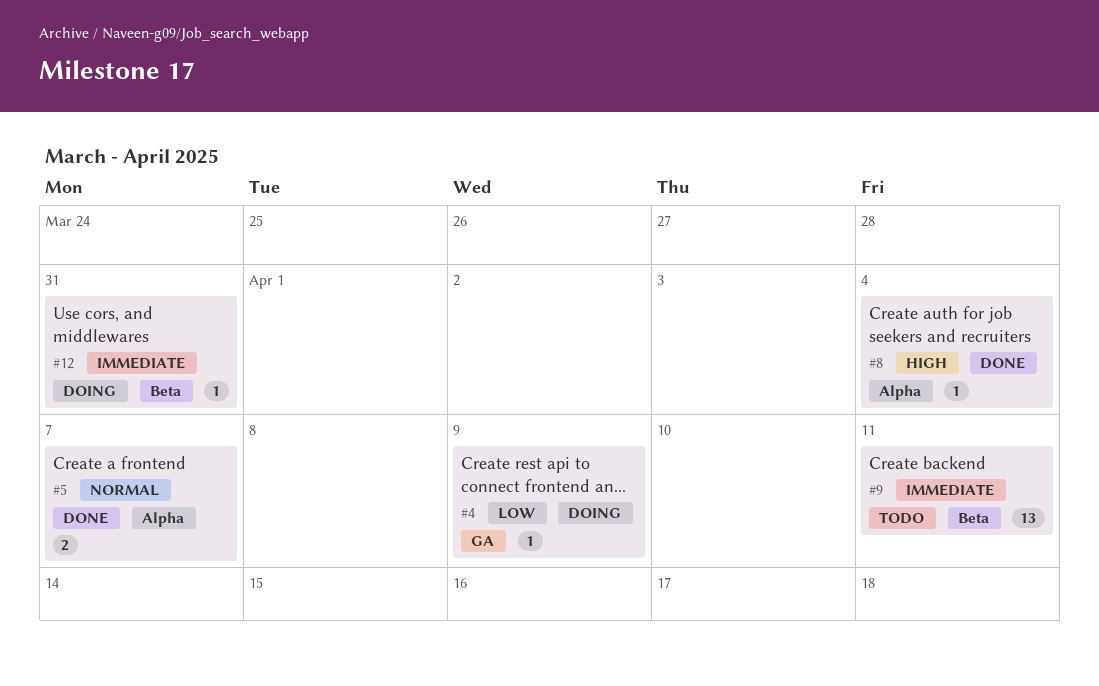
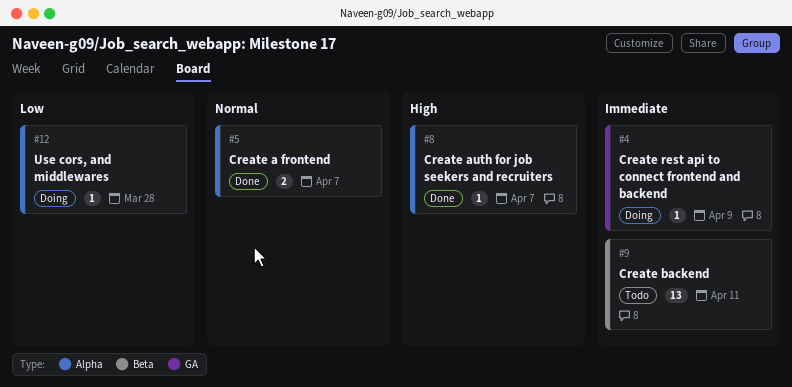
#4, priority: Low -> Immediate
#8, due: Apr 4 -> Apr 7
#12, priority: Immediate -> Low
#12, label: Beta -> Alpha
#12, due: Mar 31 -> Mar 28

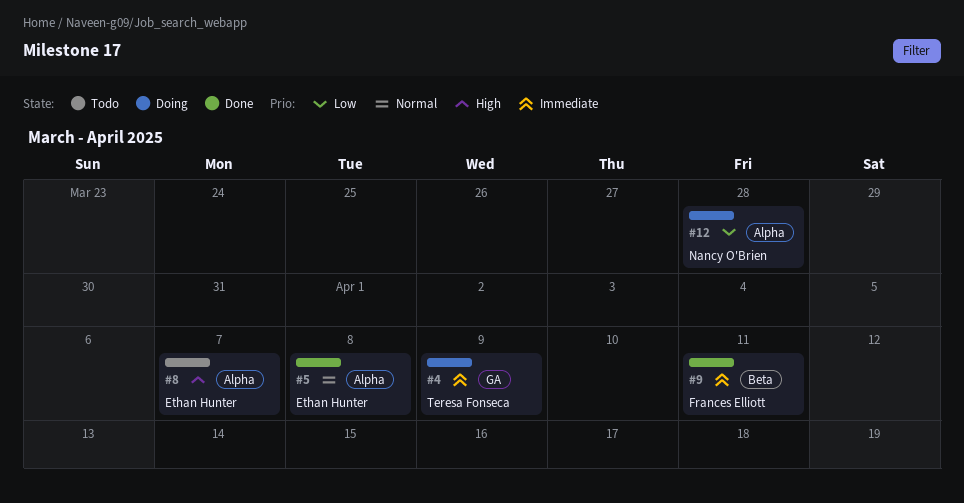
#5, due: Apr 7 -> Apr 8
#8, status: Done -> Todo
#9, status: Todo -> Done

